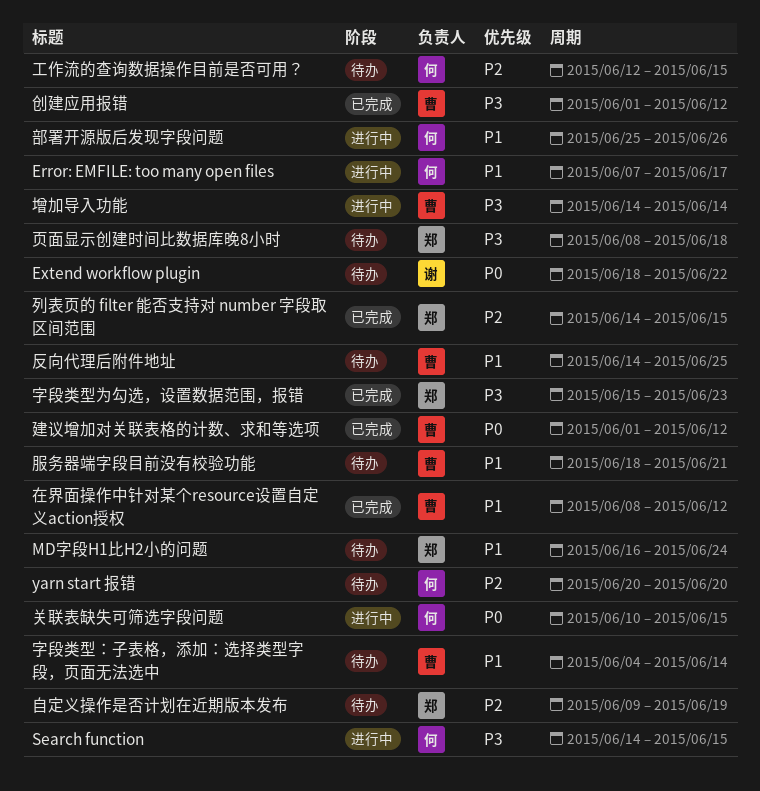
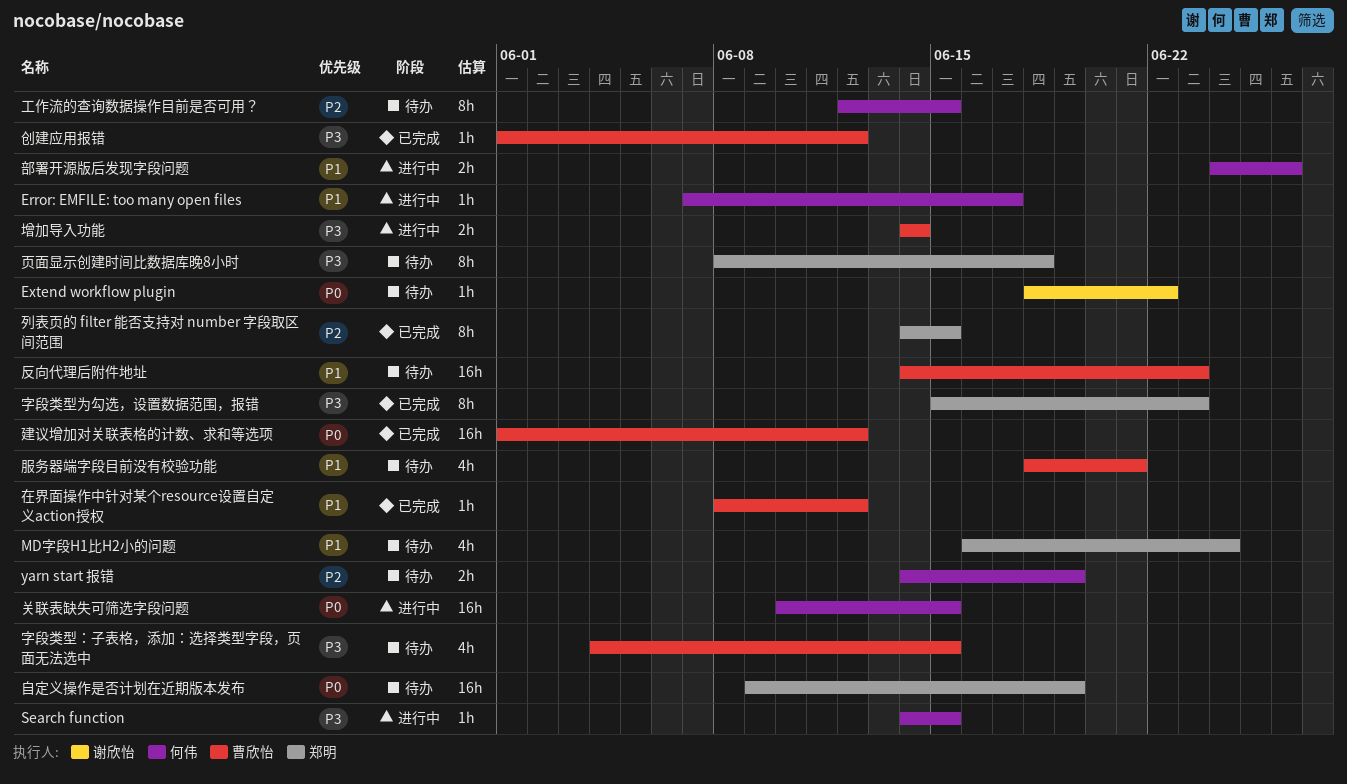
yarn start 报错, start: Jun 20 -> Jun 14
yarn start 报错, due: Jun 20 -> Jun 19
反向代理后附件地址, due: Jun 25 -> Jun 23
字段类型：子表格，添加：选择类型字段，页面无法选中, priority: P1 -> P3
字段类型：子表格，添加：选择类型字段，页面无法选中, due: Jun 14 -> Jun 15
自定义操作是否计划在近期版本发布, priority: P2 -> P0
部署开源版后发现字段问题, start: Jun 25 -> Jun 24

